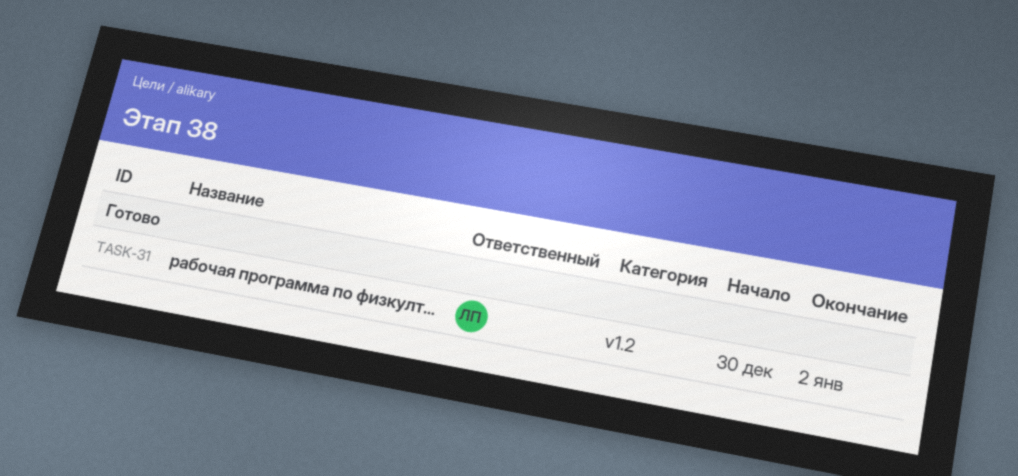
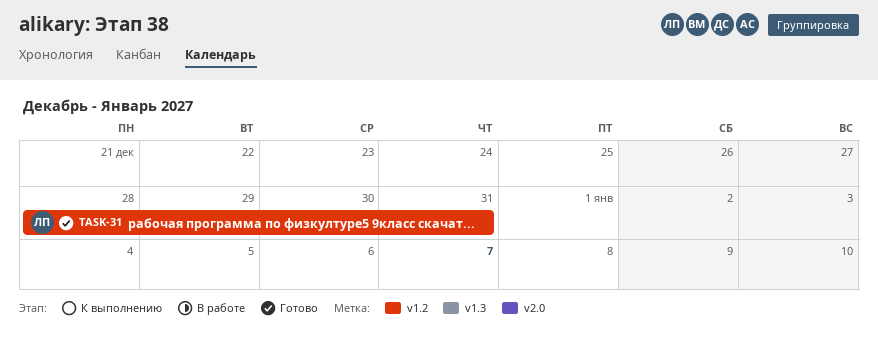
TASK-31, start: Dec 30 -> Dec 28
TASK-31, due: Jan 2 -> Dec 31

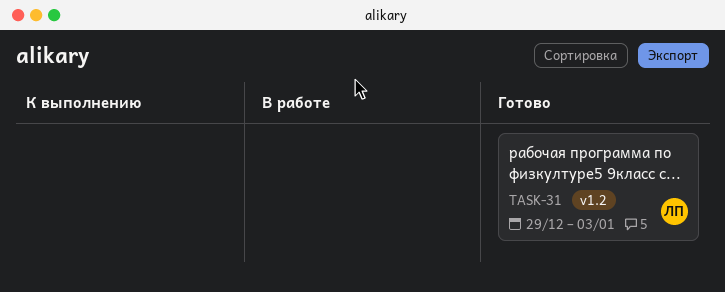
TASK-31, start: Dec 28 -> Dec 29
TASK-31, due: Dec 31 -> Jan 3

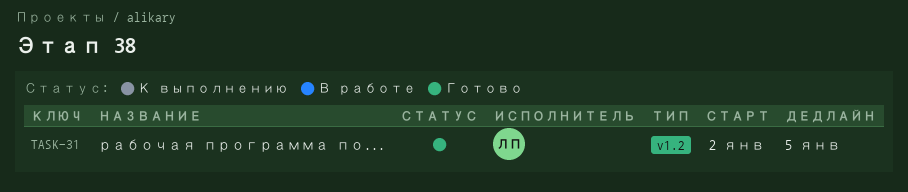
TASK-31, start: Dec 29 -> Jan 2
TASK-31, due: Jan 3 -> Jan 5

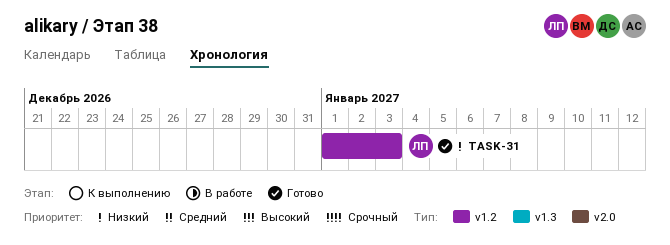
TASK-31, start: Jan 2 -> Jan 1
TASK-31, due: Jan 5 -> Jan 3

